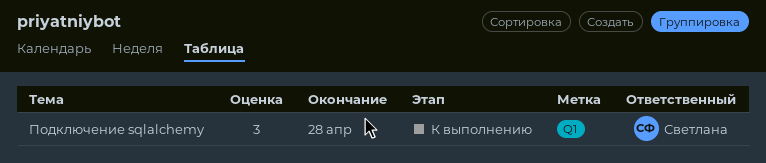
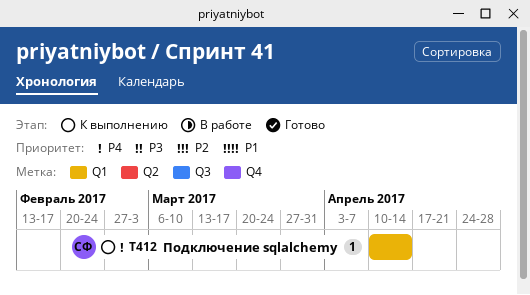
Подключение sqlalchemy, estimate: 3 -> 1
Подключение sqlalchemy, due: Apr 28 -> Apr 14

